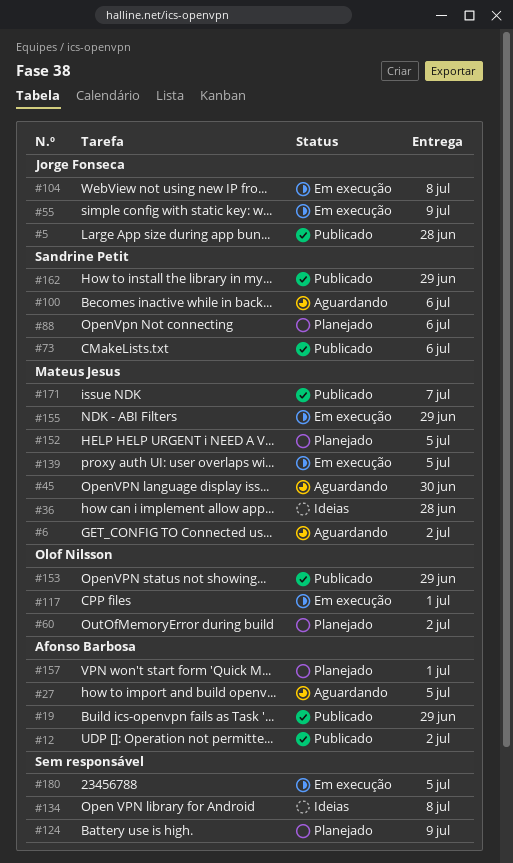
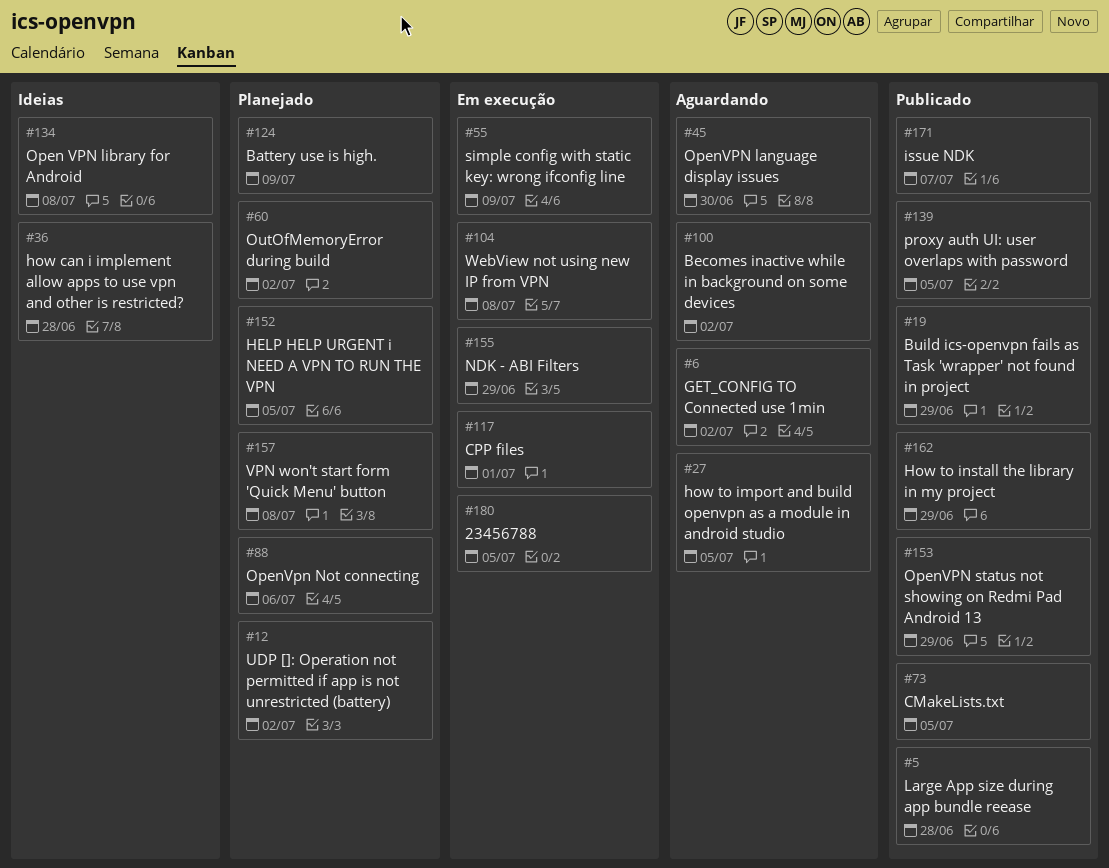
#12, status: Publicado -> Planejado
#73, due: Jul 6 -> Jul 5
#100, due: Jul 6 -> Jul 2
#139, status: Em execução -> Publicado
#157, due: Jul 1 -> Jul 8

